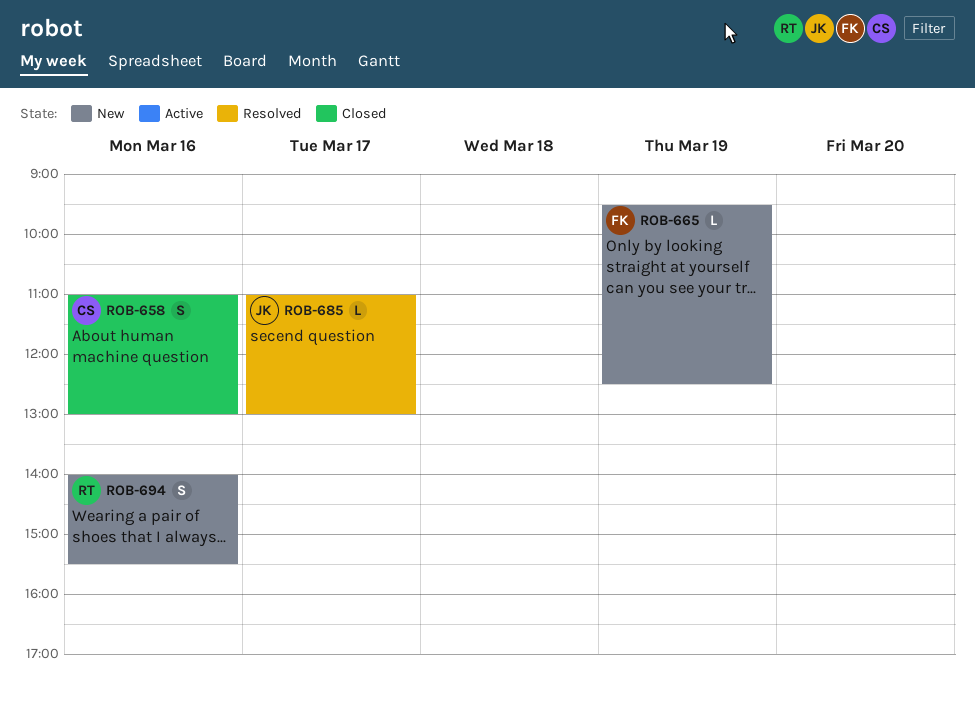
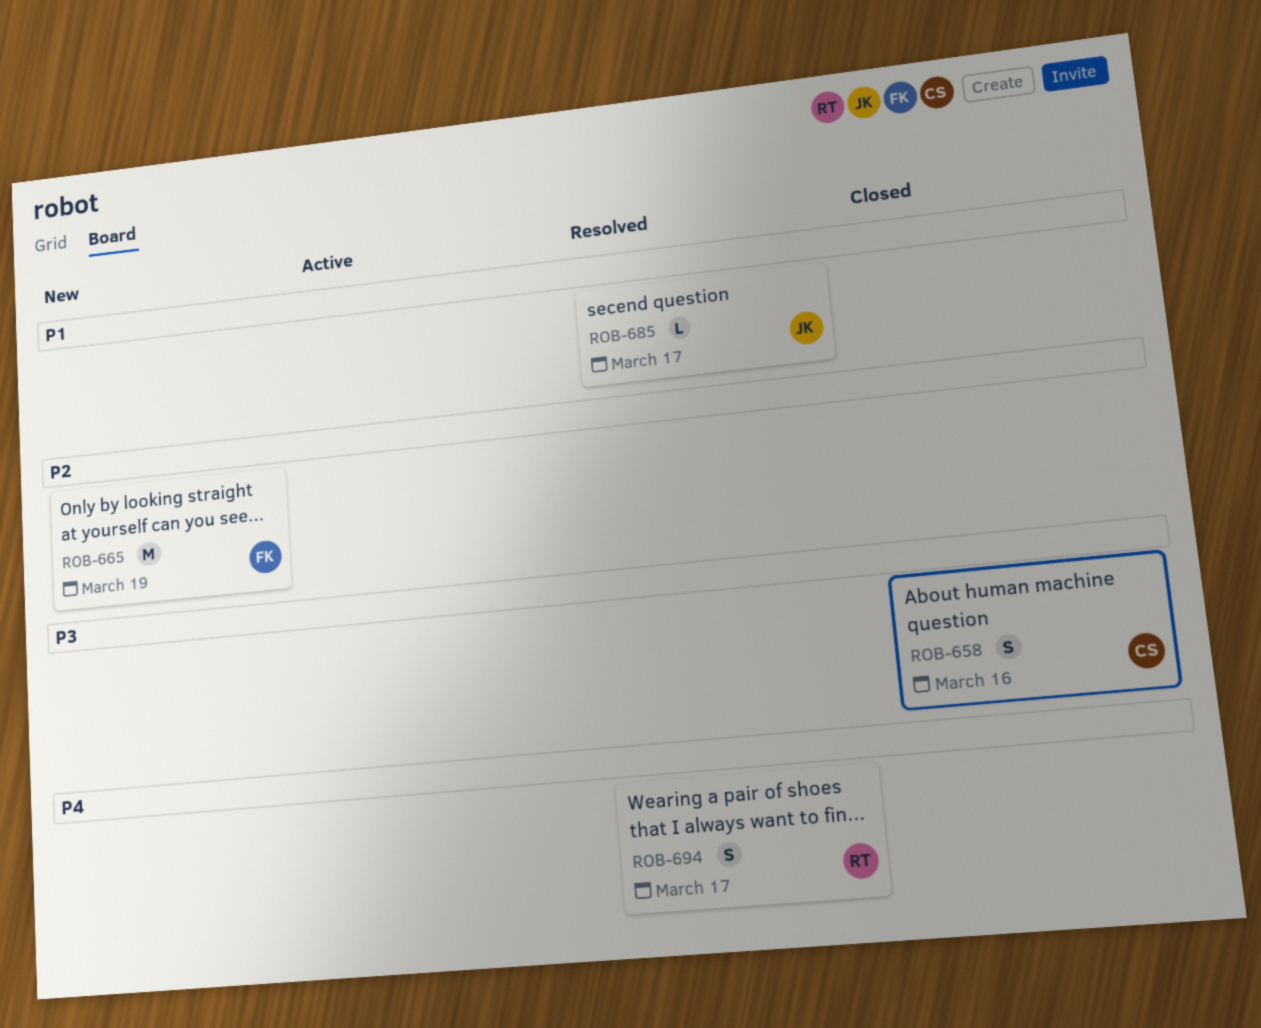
ROB-665, estimate: L -> M
ROB-694, status: New -> Resolved
ROB-694, day: Mar 16 -> Mar 17

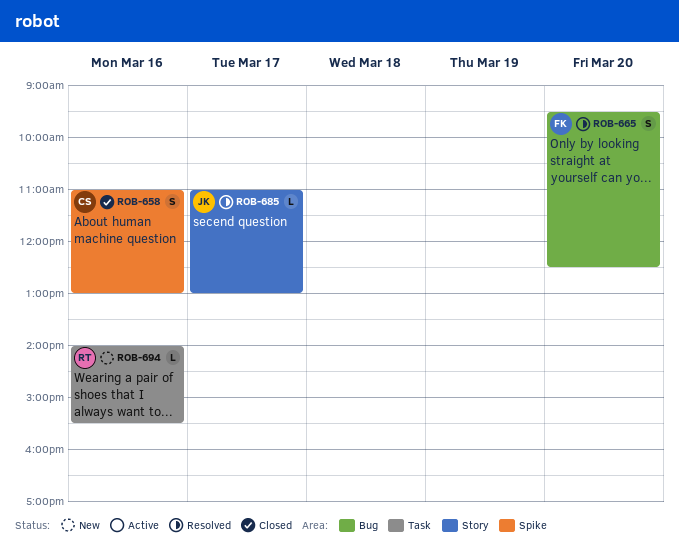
ROB-665, status: New -> Resolved
ROB-665, estimate: M -> S
ROB-665, day: Mar 19 -> Mar 20
ROB-694, status: Resolved -> New
ROB-694, estimate: S -> L
ROB-694, day: Mar 17 -> Mar 16

